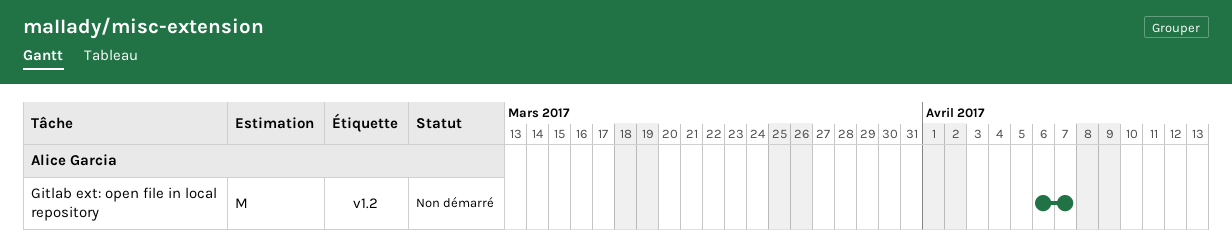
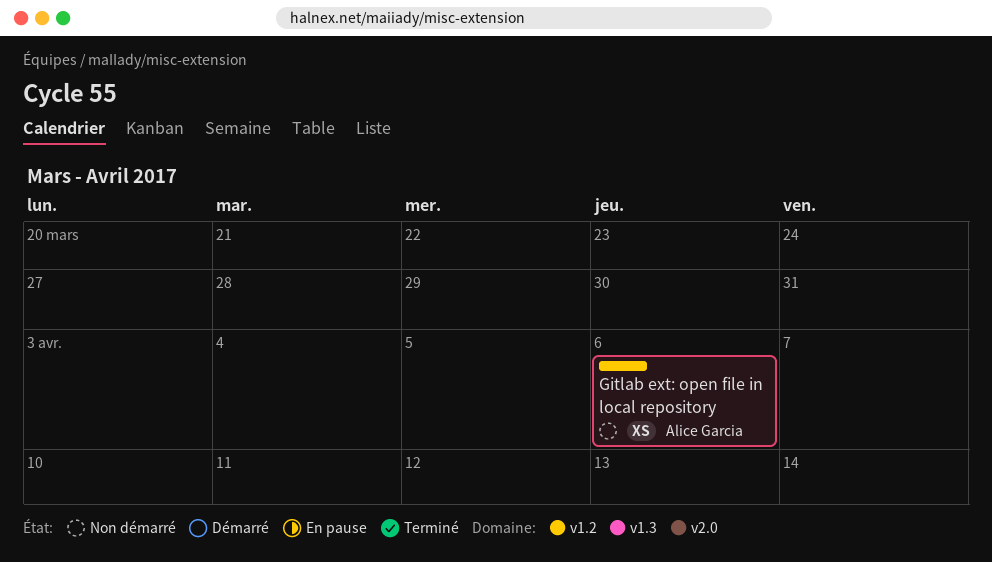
Gitlab ext: open file in local repository, estimate: M -> XS
Gitlab ext: open file in local repository, due: Apr 7 -> Apr 6

